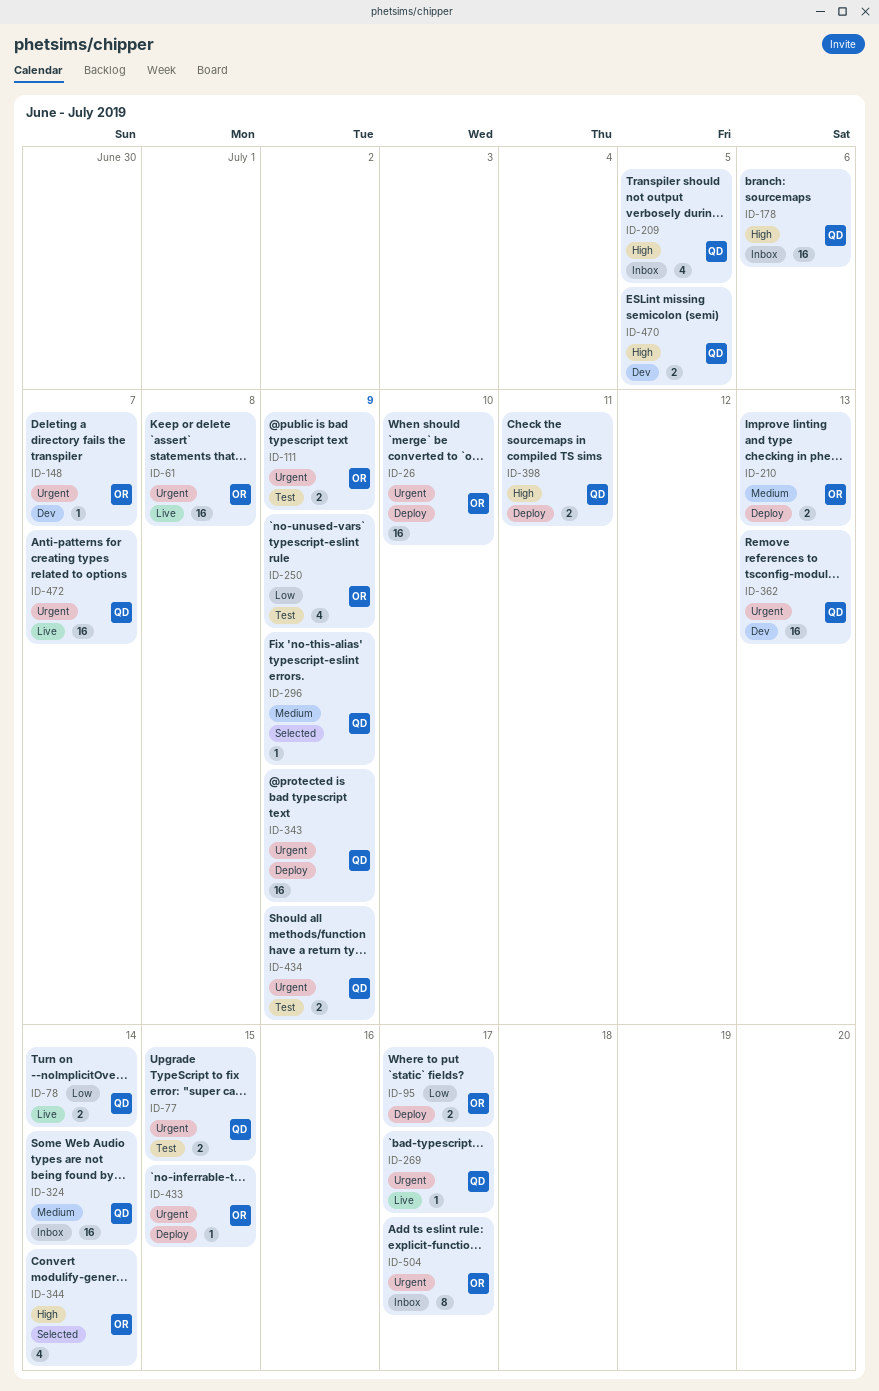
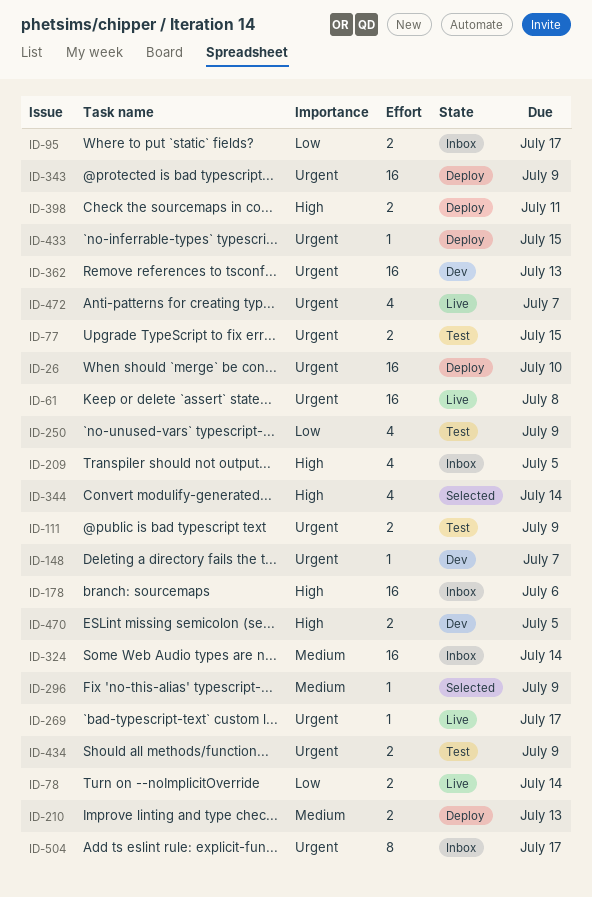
ID-95, status: Deploy -> Inbox
ID-472, estimate: 16 -> 4

